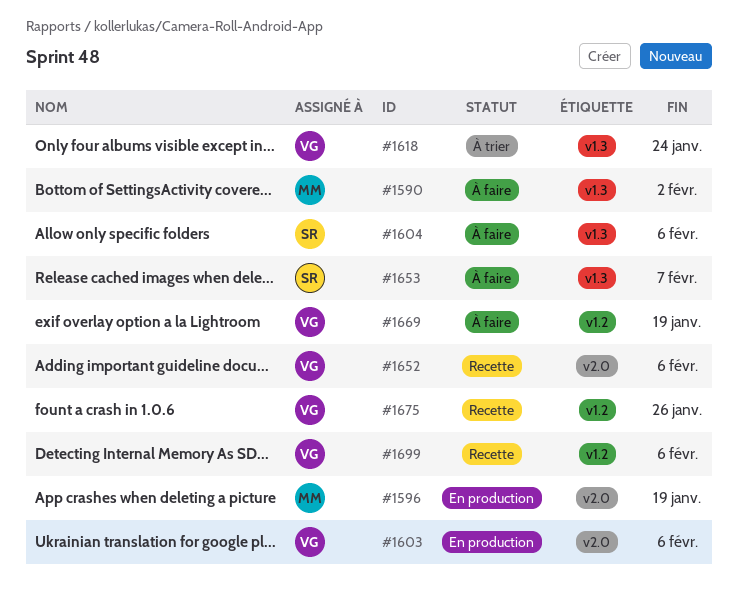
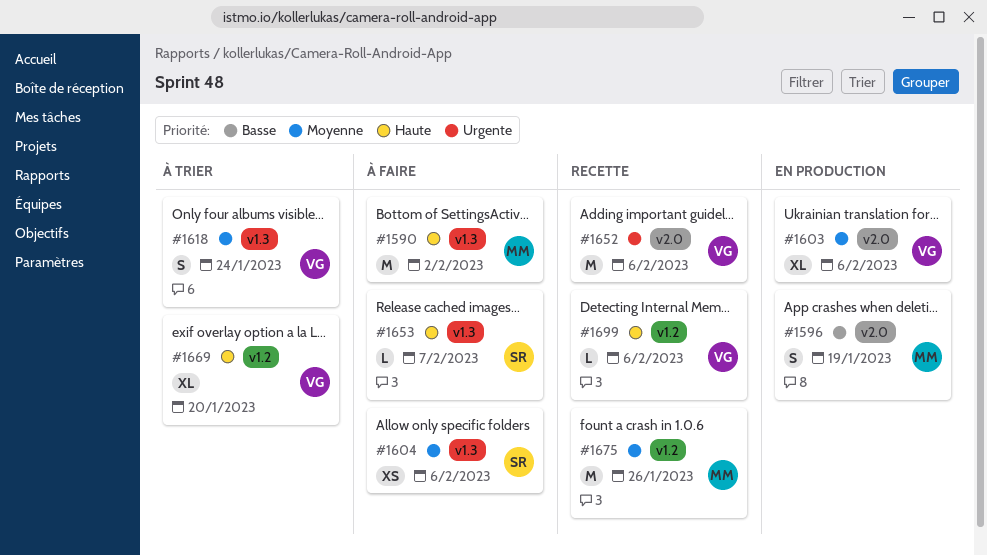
#1669, status: À faire -> À trier
#1669, due: Jan 19 -> Jan 20
#1675, owner: VG -> MM

